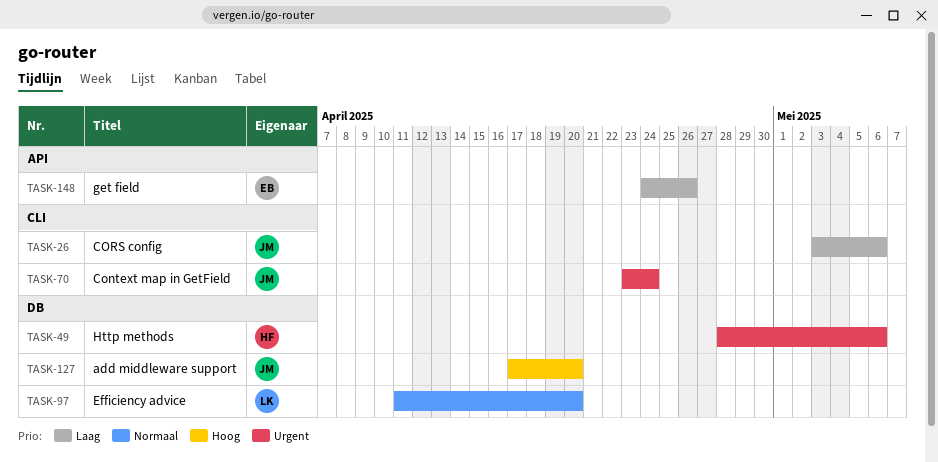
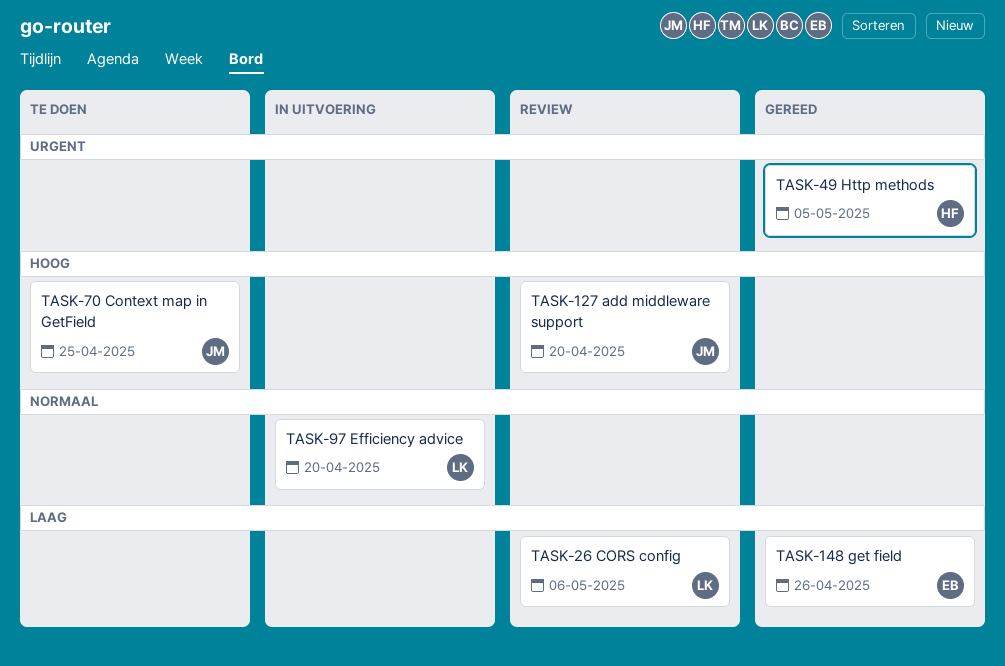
TASK-26, owner: JM -> LK
TASK-49, due: May 6 -> May 5
TASK-70, priority: Urgent -> Hoog
TASK-70, due: Apr 24 -> Apr 25

